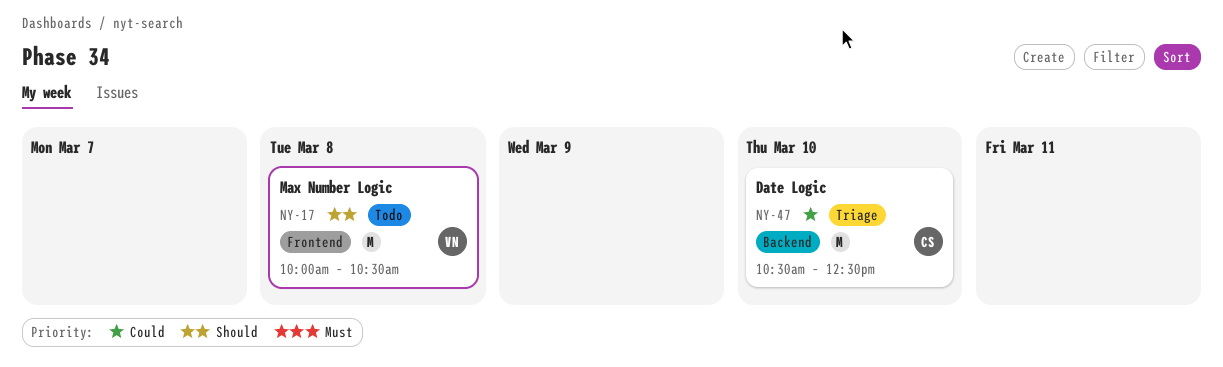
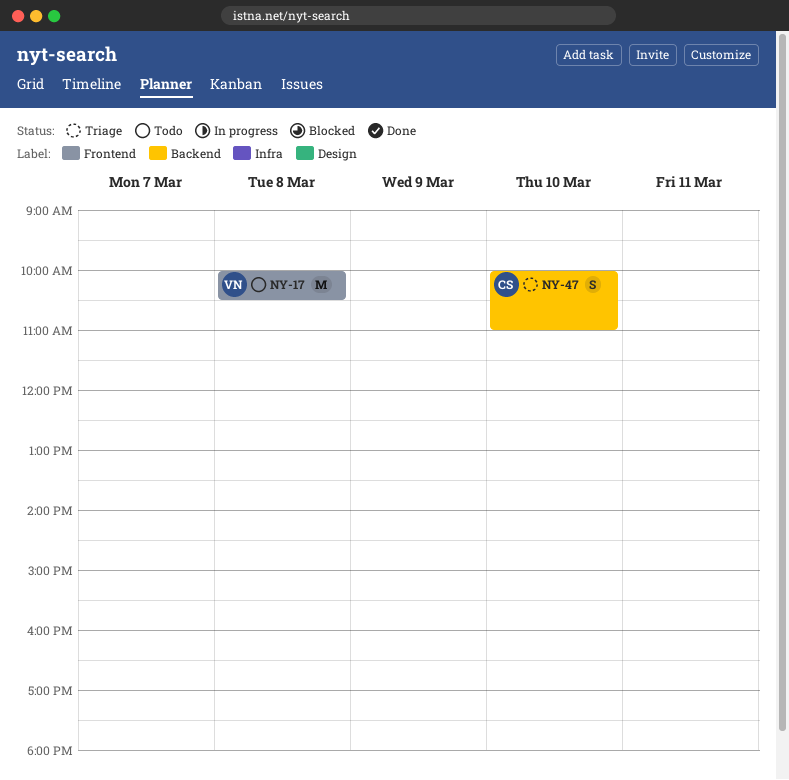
NY-47, estimate: M -> S
NY-47, begins: 10:30 -> 10:00
NY-47, ends: 12:30 -> 11:00

